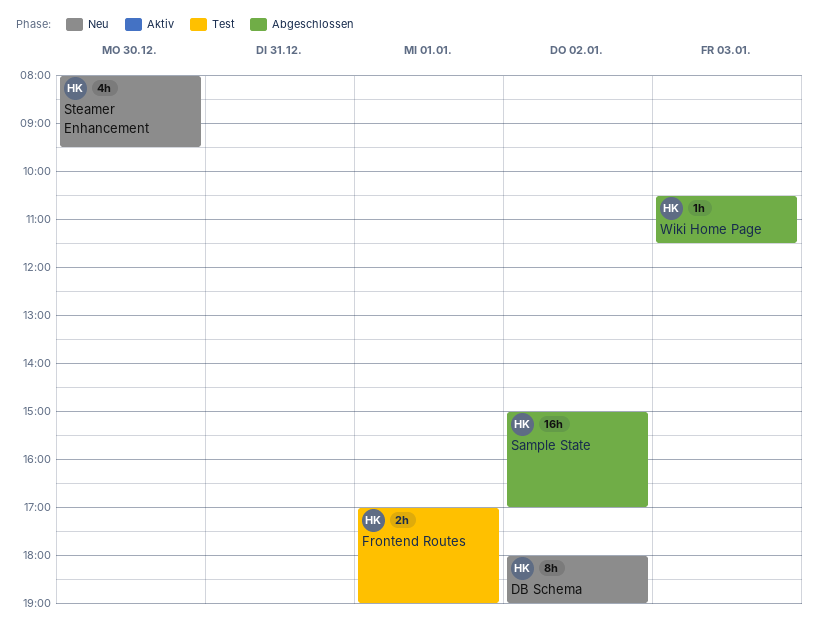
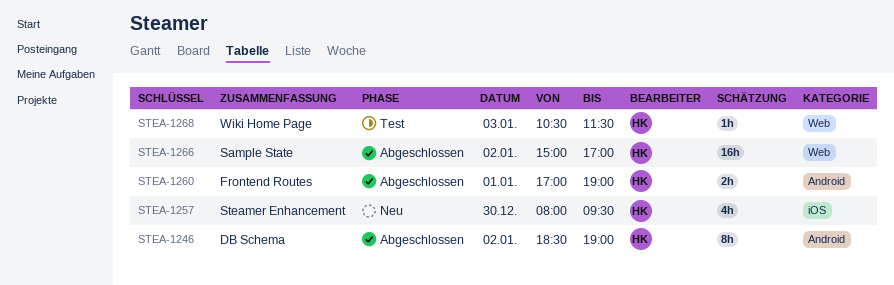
DB Schema, status: Neu -> Abgeschlossen
DB Schema, begins: 18:00 -> 18:30
Frontend Routes, status: Test -> Abgeschlossen
Wiki Home Page, status: Abgeschlossen -> Test

